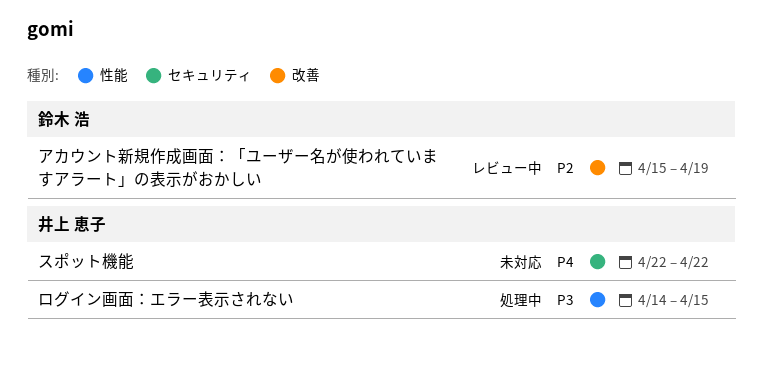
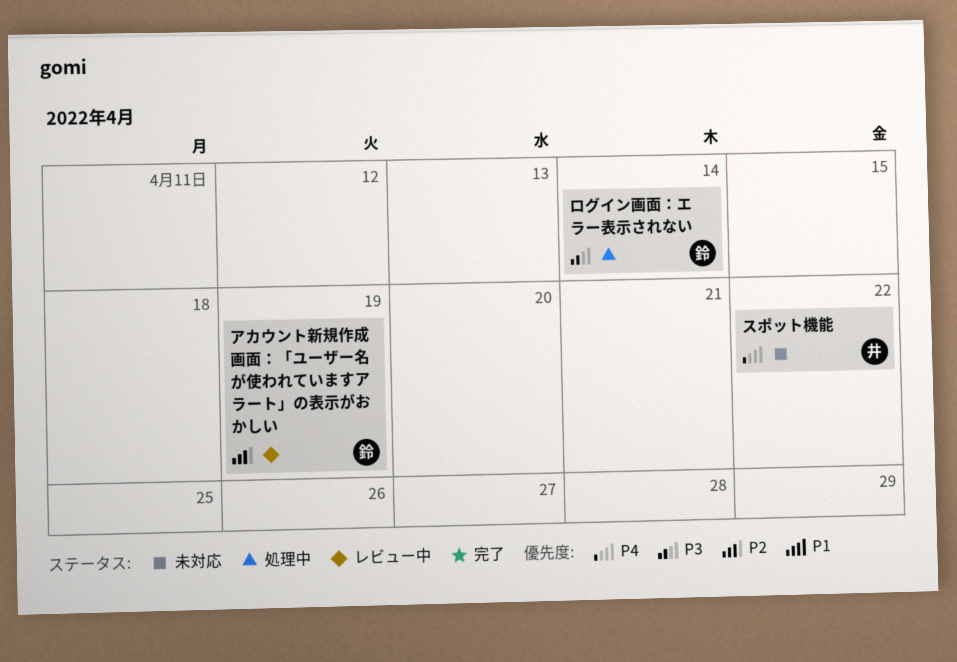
ログイン画面：エラー表示されない, owner: 井上 恵子 -> 鈴木 浩
ログイン画面：エラー表示されない, due: Apr 15 -> Apr 14

